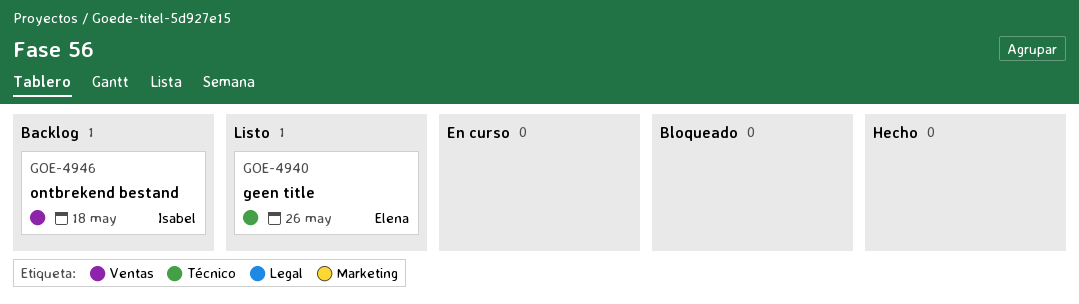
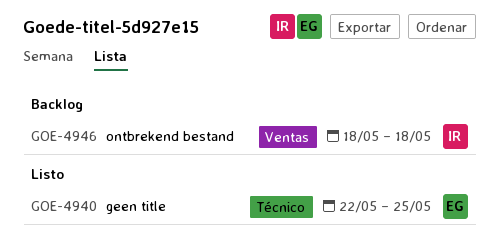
GOE-4940, due: May 26 -> May 25

